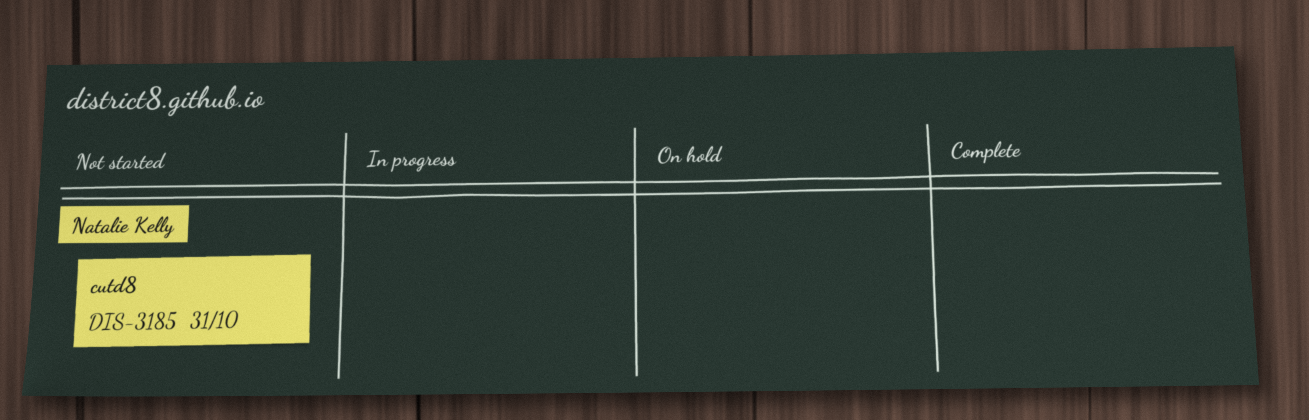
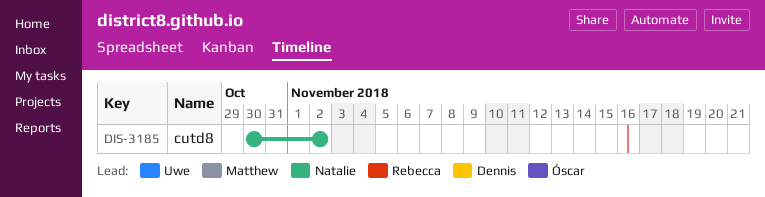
DIS-3185, due: Oct 31 -> Nov 2

